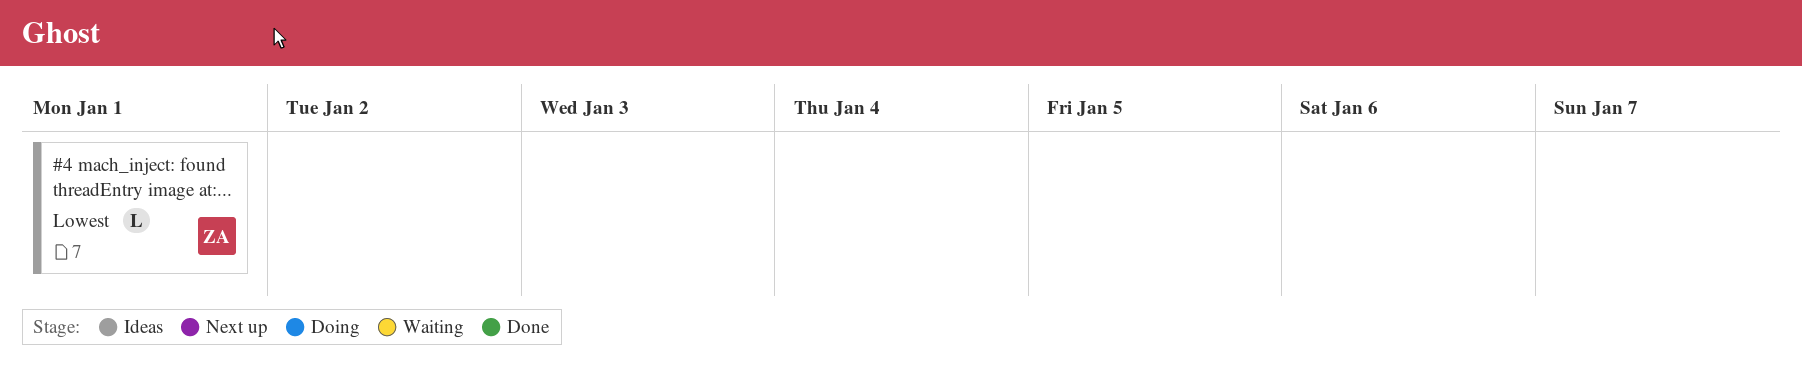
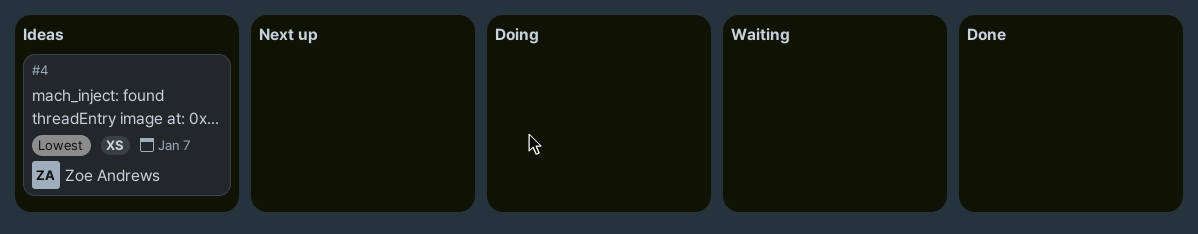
#4, estimate: L -> XS
#4, due: Jan 1 -> Jan 7

